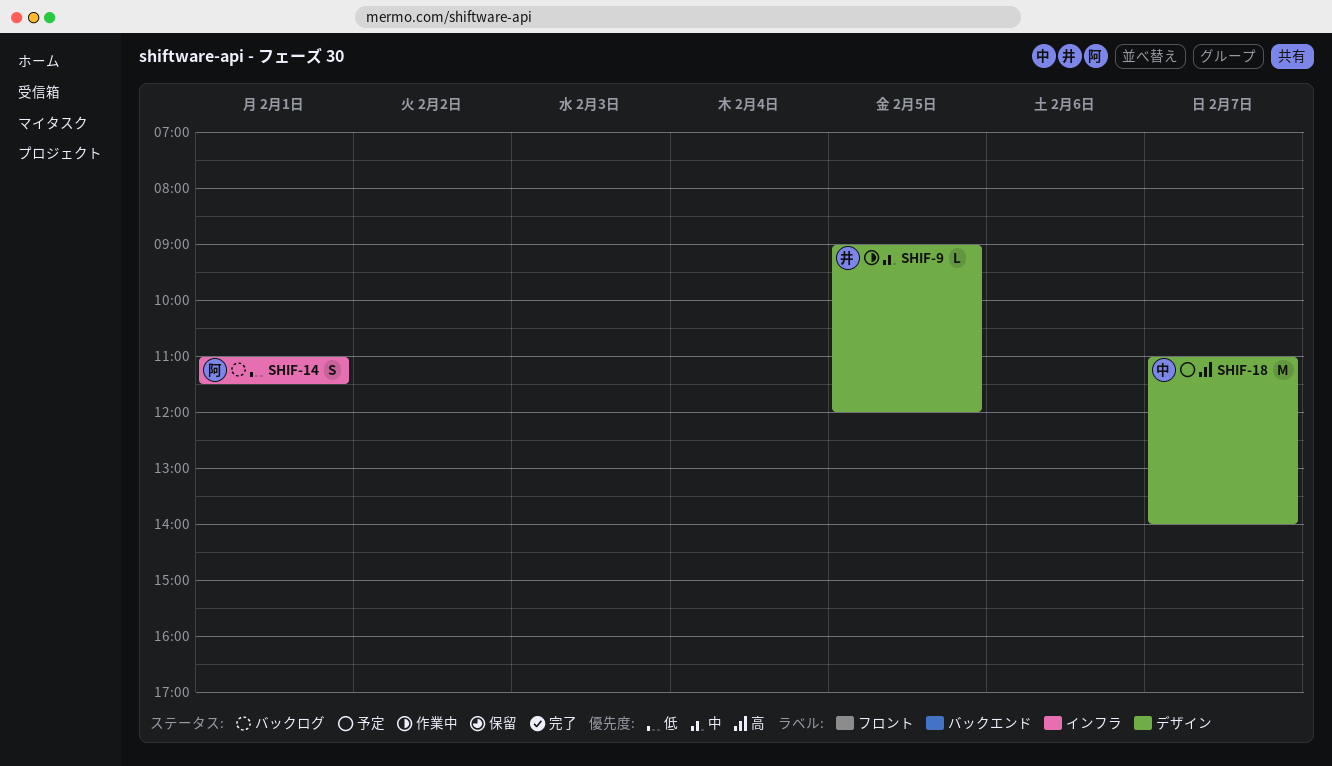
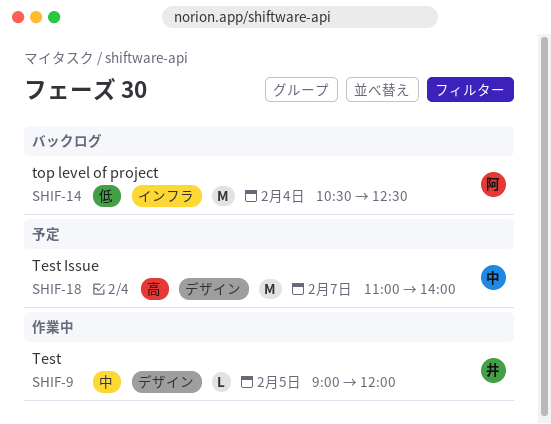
SHIF-14, estimate: S -> M
SHIF-14, day: Feb 1 -> Feb 4
SHIF-14, begins: 11:00 -> 10:30
SHIF-14, ends: 11:30 -> 12:30

